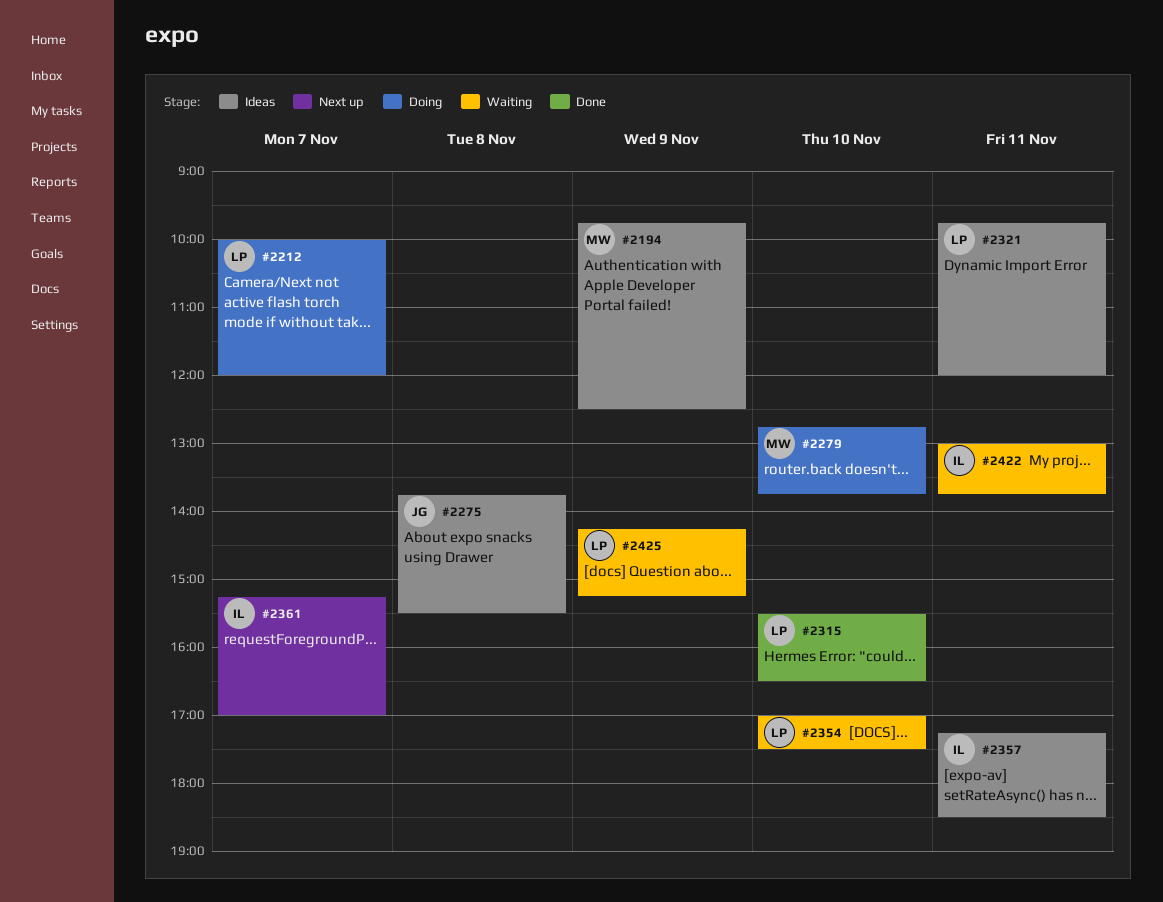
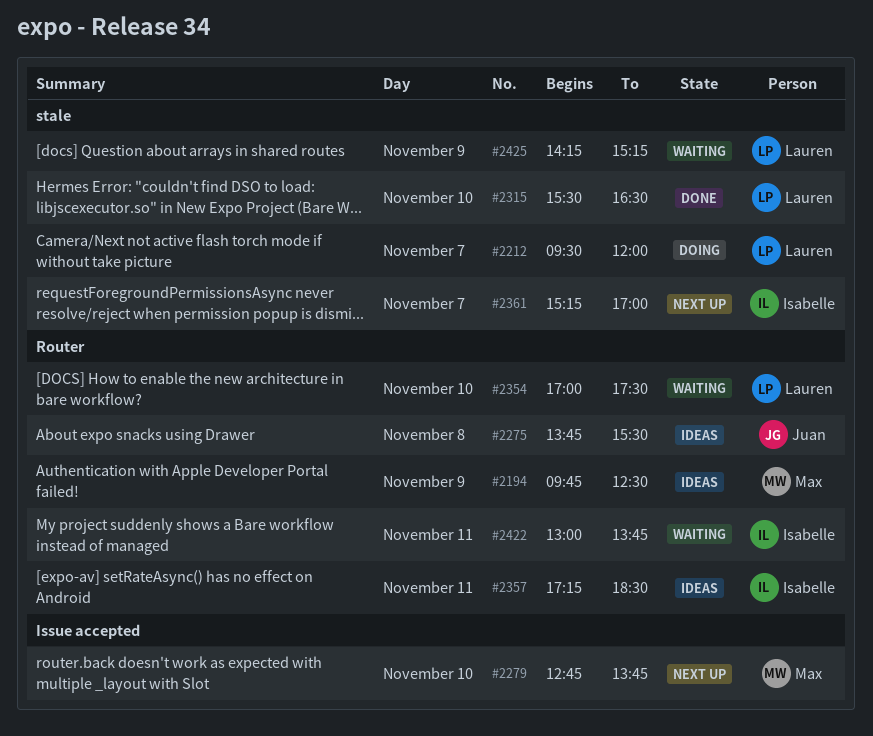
#2212, begins: 10:00 -> 09:30
#2279, status: Doing -> Next up
#2321: present -> none

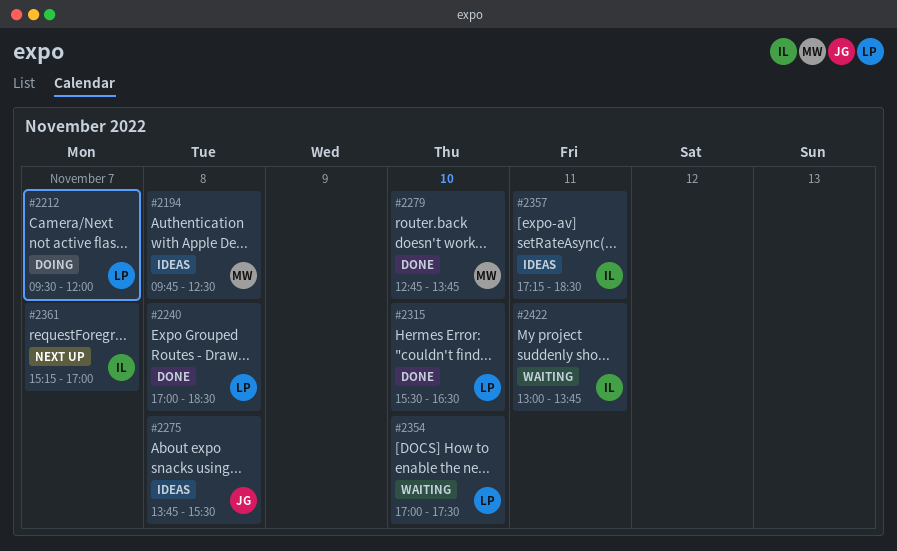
#2194, day: Nov 9 -> Nov 8
#2240: none -> present
#2279, status: Next up -> Done
#2425: present -> none

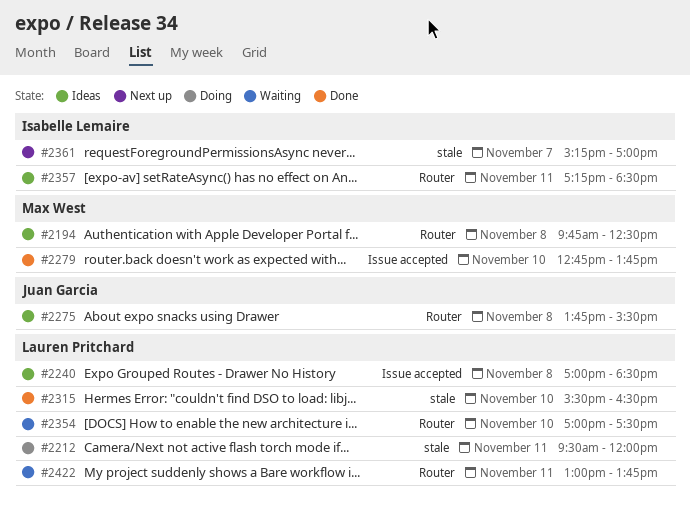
#2212, day: Nov 7 -> Nov 11
#2240, status: Done -> Ideas
#2422, owner: Isabelle Lemaire -> Lauren Pritchard

